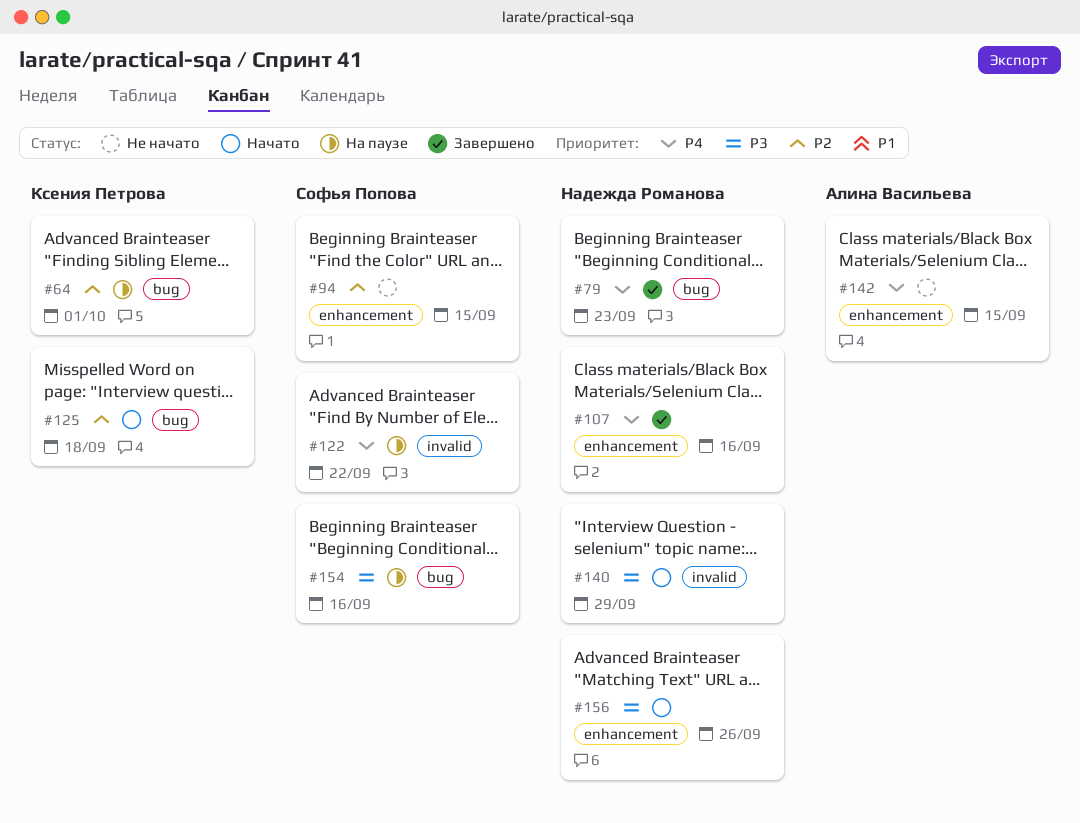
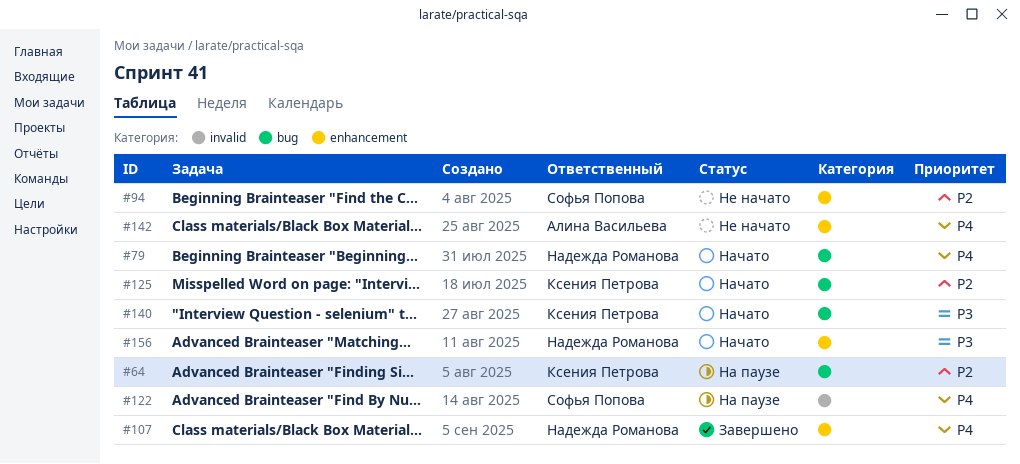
#79, status: Завершено -> Начато
#140, owner: Надежда Романова -> Ксения Петрова
#140, label: invalid -> bug
#154: present -> none

